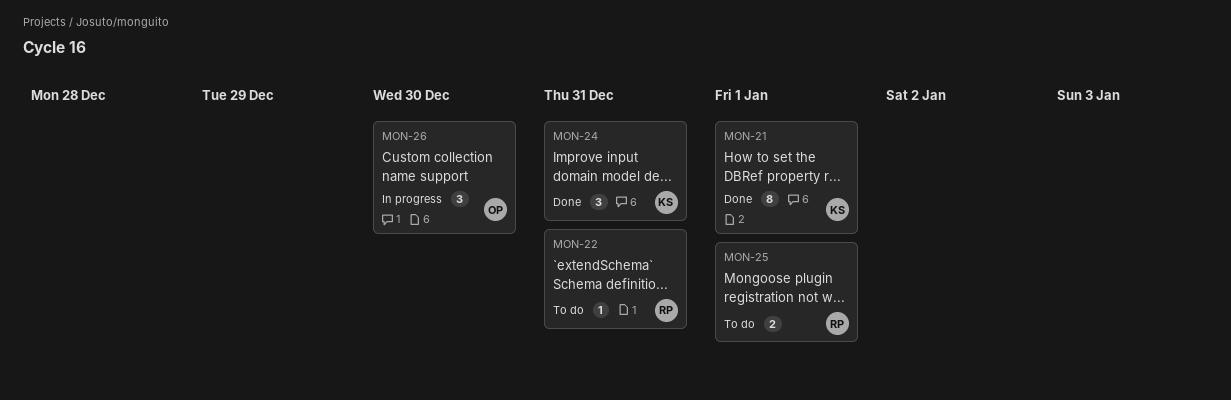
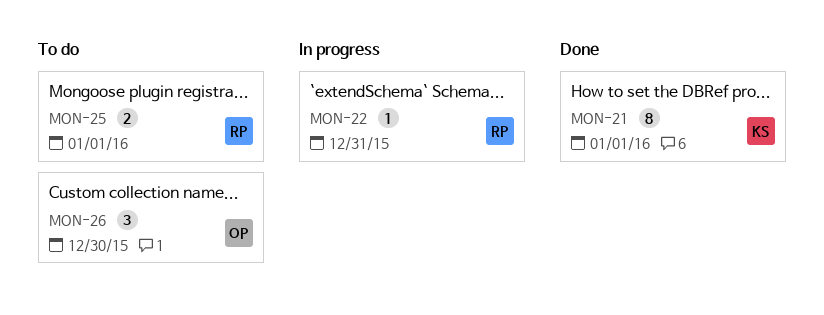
MON-22, status: To do -> In progress
MON-24: present -> none
MON-26, status: In progress -> To do

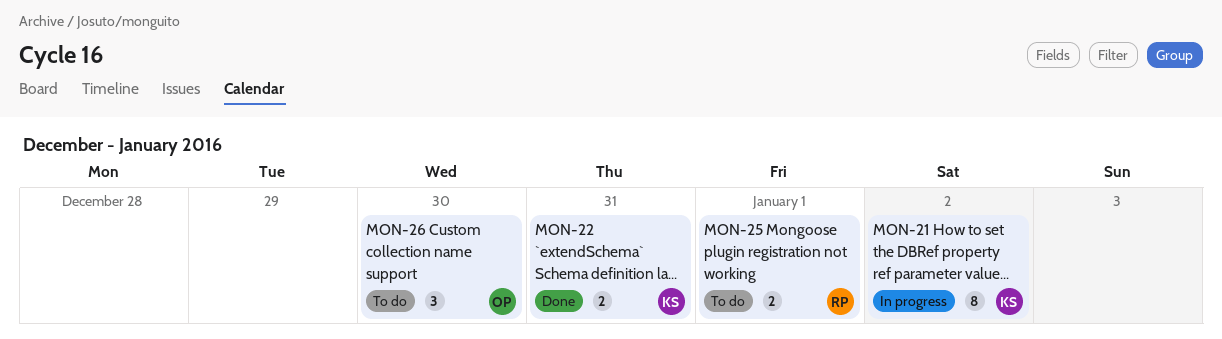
MON-21, status: Done -> In progress
MON-21, due: Jan 1 -> Jan 2
MON-22, status: In progress -> Done
MON-22, owner: RP -> KS
MON-22, estimate: 1 -> 2

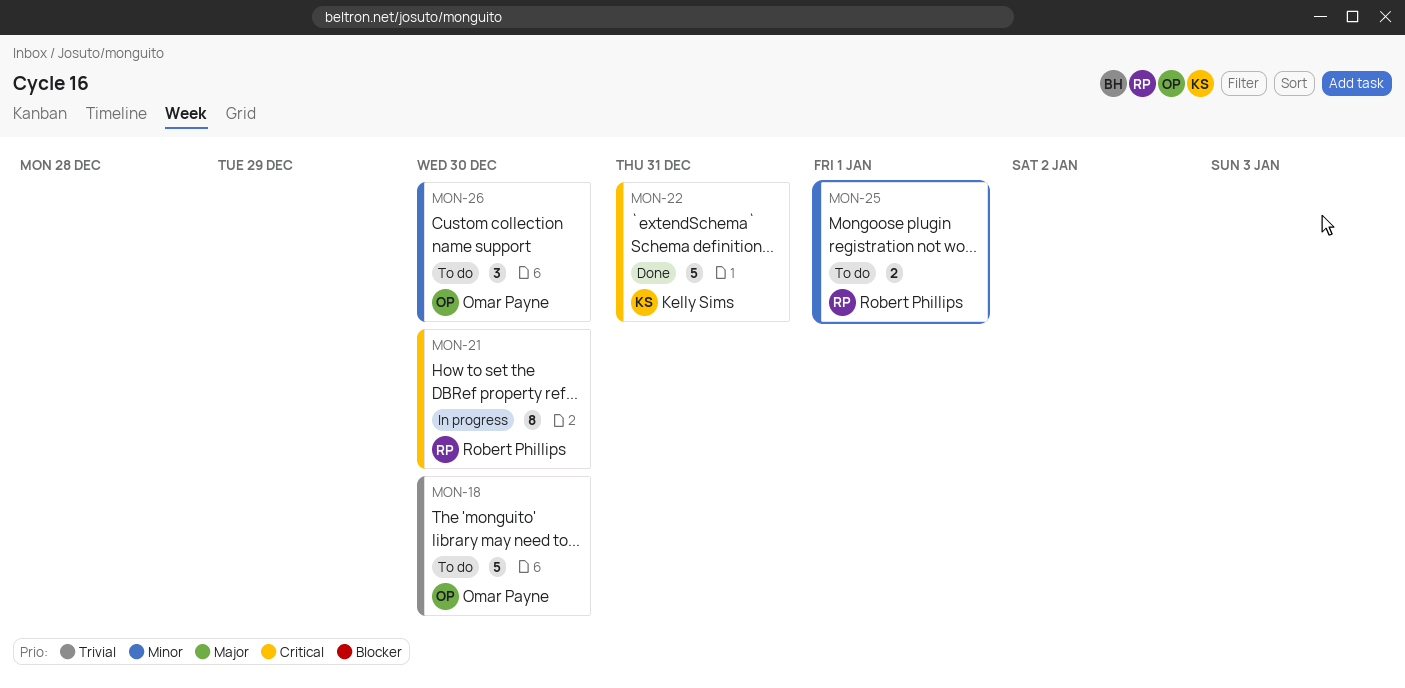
MON-18: none -> present
MON-21, owner: Kelly Sims -> Robert Phillips
MON-21, due: Jan 2 -> Dec 30
MON-22, estimate: 2 -> 5

